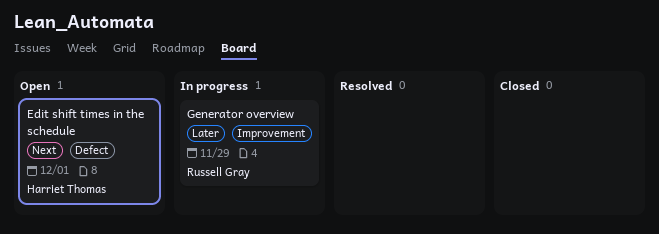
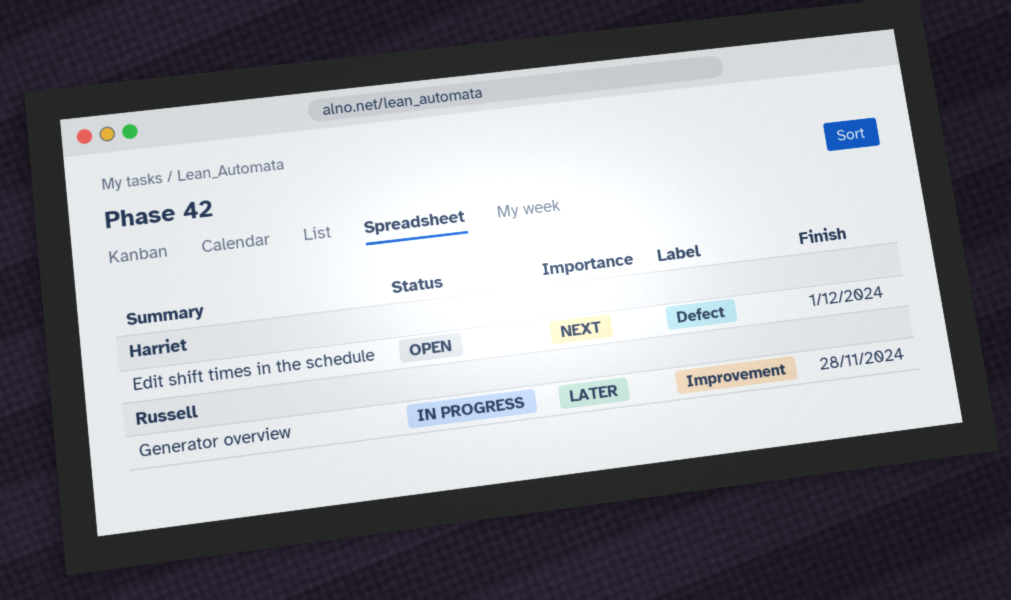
Generator overview, due: Nov 29 -> Nov 28

